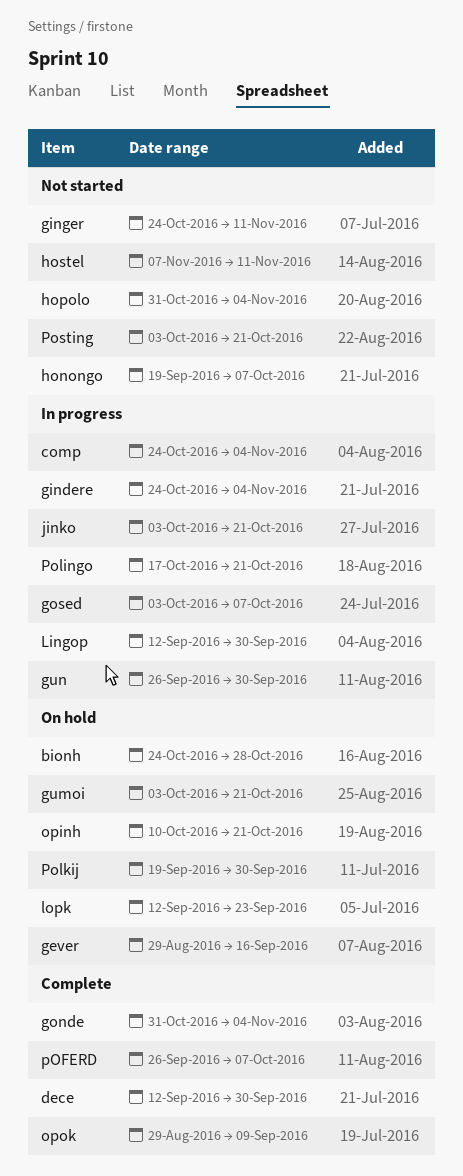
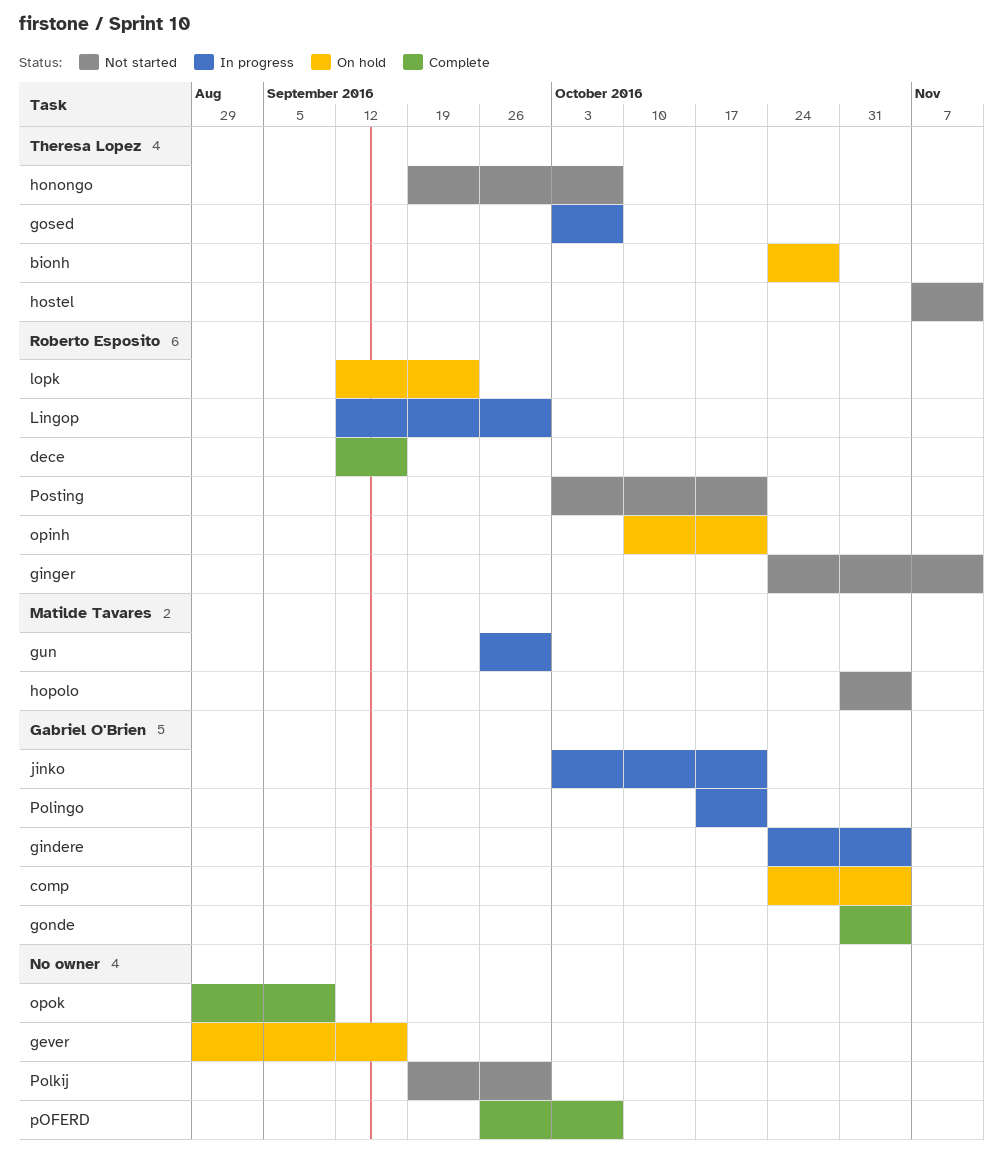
comp, status: In progress -> On hold
dece, due: Sep 30 -> Sep 16
gumoi: present -> none
Polkij, status: On hold -> Not started

